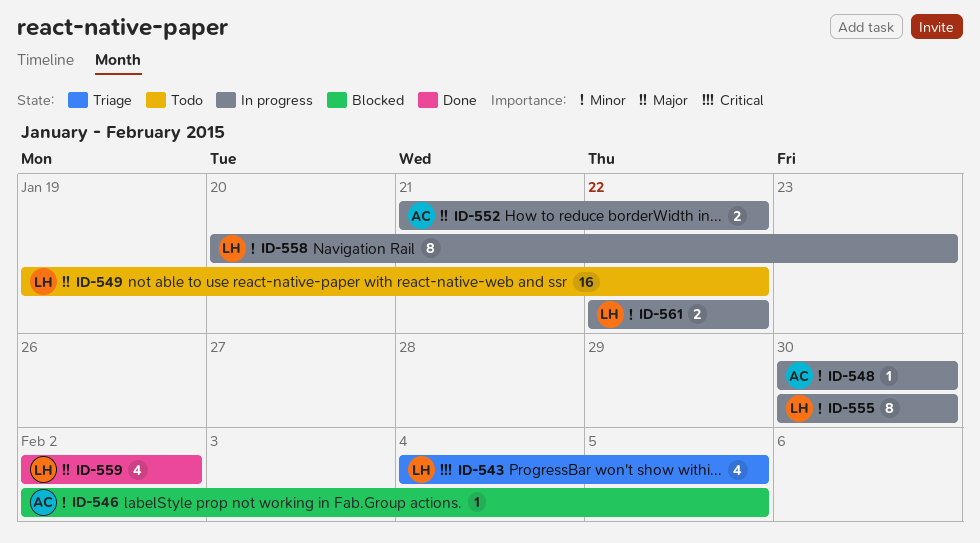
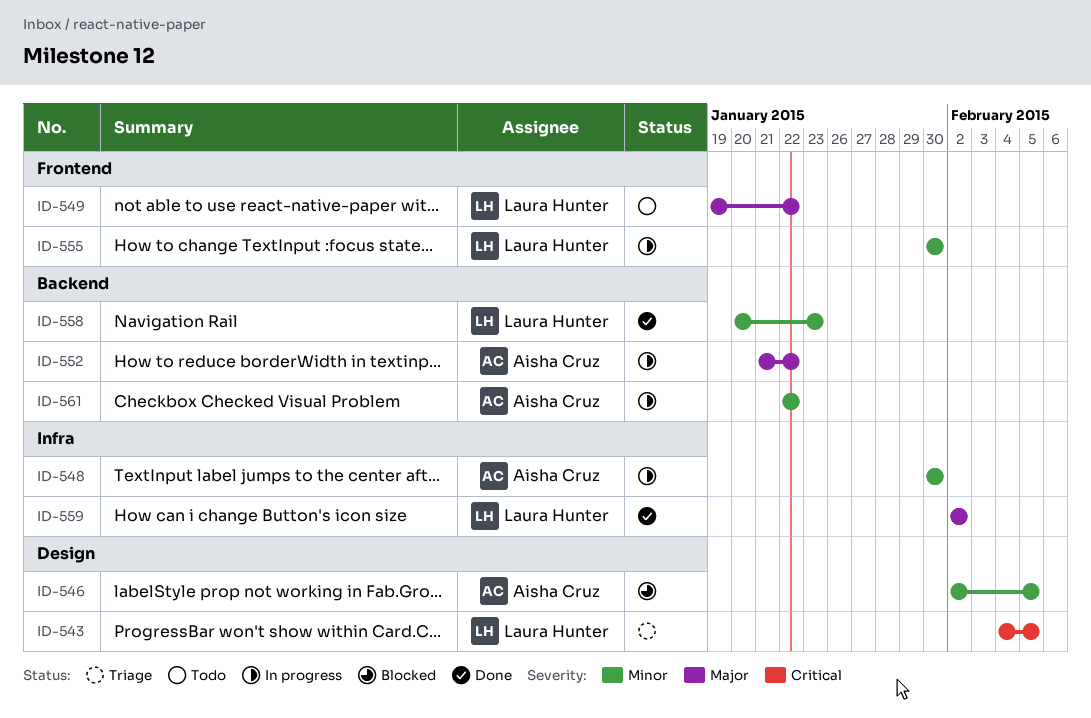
ID-558, status: In progress -> Done
ID-561, owner: Laura Hunter -> Aisha Cruz

